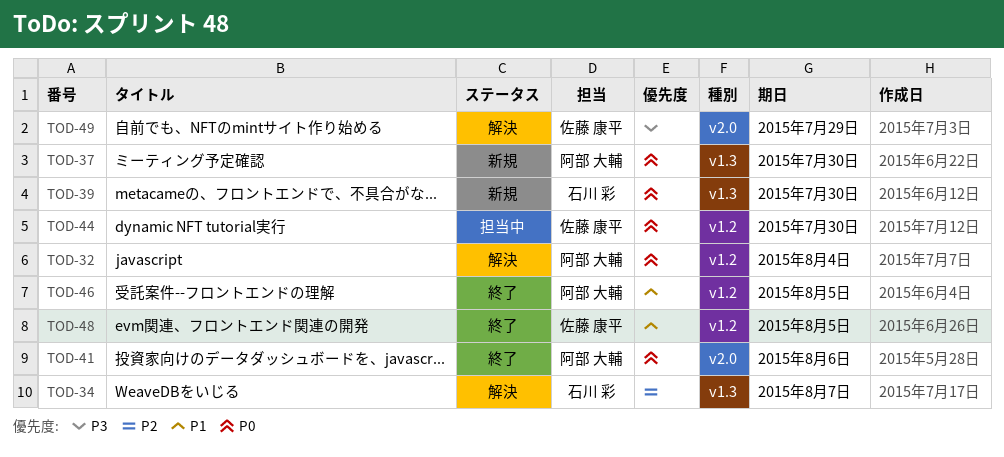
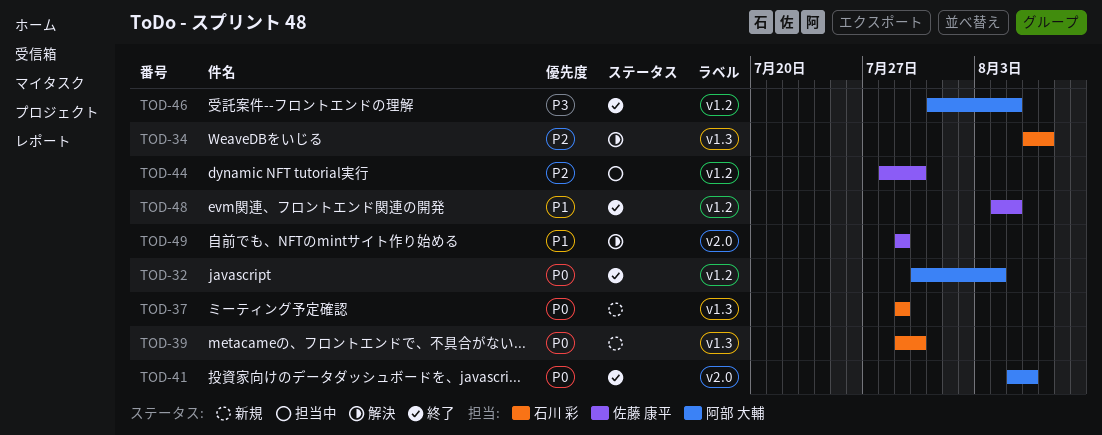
TOD-32, status: 解決 -> 終了
TOD-37, owner: 阿部 大輔 -> 石川 彩
TOD-37, due: Jul 30 -> Jul 29
TOD-44, priority: P0 -> P2
TOD-46, priority: P1 -> P3
TOD-49, priority: P3 -> P1

